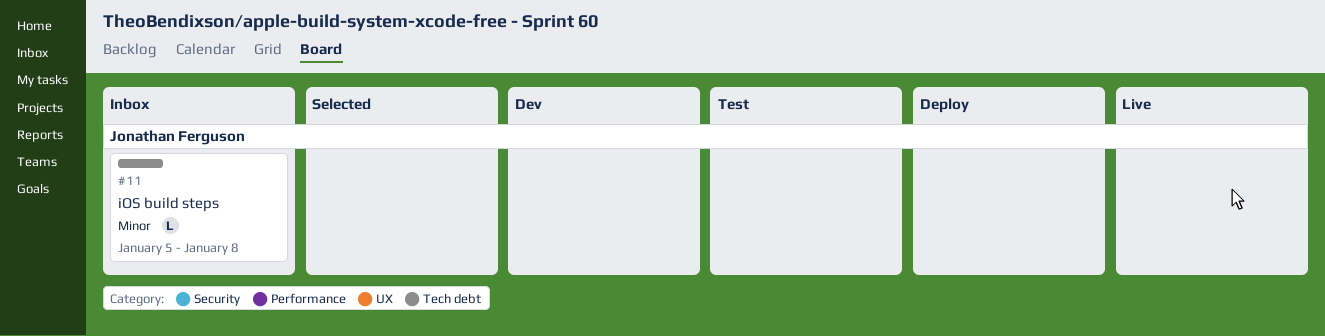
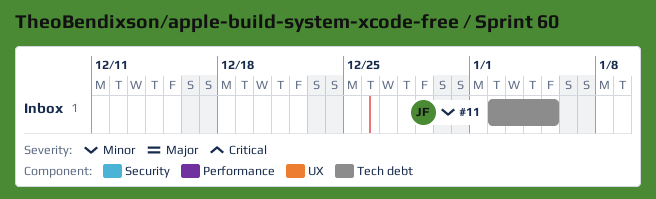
#11, start: Jan 5 -> Jan 2
#11, due: Jan 8 -> Jan 5

